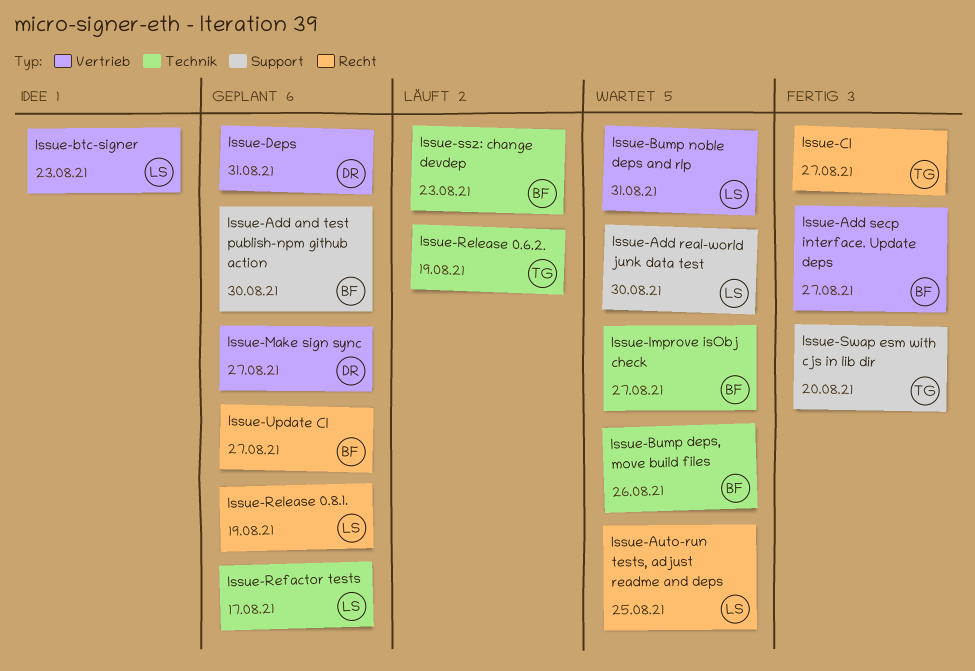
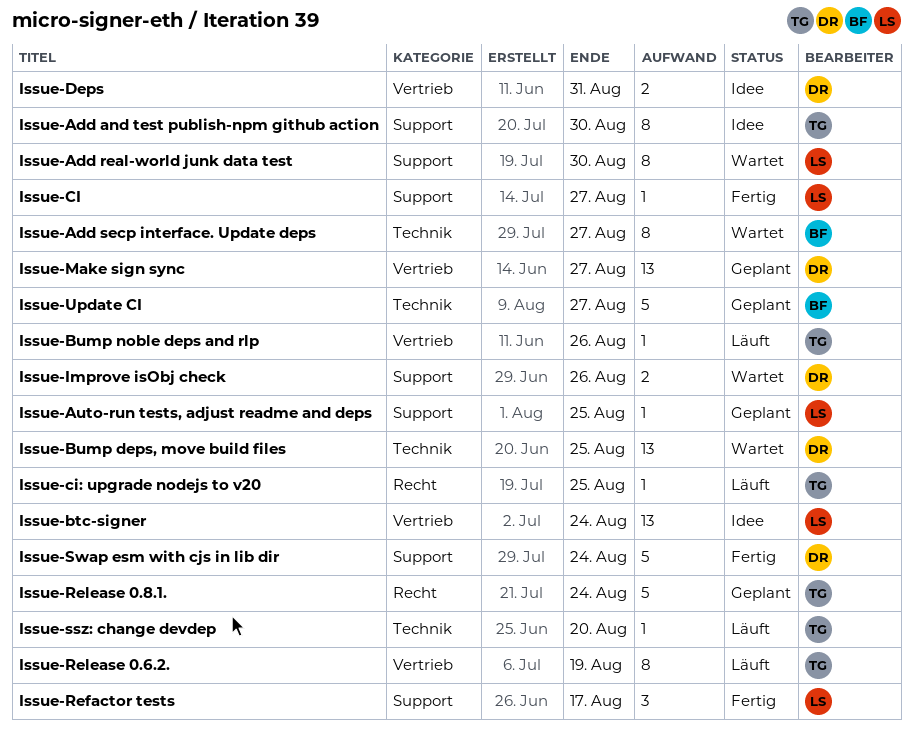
Issue-Add and test publish-npm github action, status: Geplant -> Idee
Issue-Add and test publish-npm github action, owner: BF -> TG
Issue-Add secp interface. Update deps, status: Fertig -> Wartet
Issue-Add secp interface. Update deps, label: Vertrieb -> Technik
Issue-Auto-run tests, adjust readme and deps, status: Wartet -> Geplant
Issue-Auto-run tests, adjust readme and deps, label: Recht -> Support
Issue-btc-signer, due: Aug 23 -> Aug 24
Issue-Bump deps, move build files, owner: BF -> DR
Issue-Bump deps, move build files, due: Aug 26 -> Aug 25
Issue-Bump noble deps and rlp, status: Wartet -> Läuft
Issue-Bump noble deps and rlp, owner: LS -> TG
Issue-Bump noble deps and rlp, due: Aug 31 -> Aug 26
Issue-CI, owner: TG -> LS
Issue-CI, label: Recht -> Support
Issue-ci: upgrade nodejs to v20: none -> present
Issue-Deps, status: Geplant -> Idee
Issue-Improve isObj check, owner: BF -> DR
Issue-Improve isObj check, label: Technik -> Support
Issue-Improve isObj check, due: Aug 27 -> Aug 26
Issue-Refactor tests, status: Geplant -> Fertig
Issue-Refactor tests, label: Technik -> Support
Issue-Release 0.6.2., label: Technik -> Vertrieb
Issue-Release 0.8.1., owner: LS -> TG
Issue-Release 0.8.1., due: Aug 19 -> Aug 24
Issue-ssz: change devdep, owner: BF -> TG
Issue-ssz: change devdep, due: Aug 23 -> Aug 20
Issue-Swap esm with cjs in lib dir, owner: TG -> DR
Issue-Swap esm with cjs in lib dir, due: Aug 20 -> Aug 24
Issue-Update CI, label: Recht -> Technik

